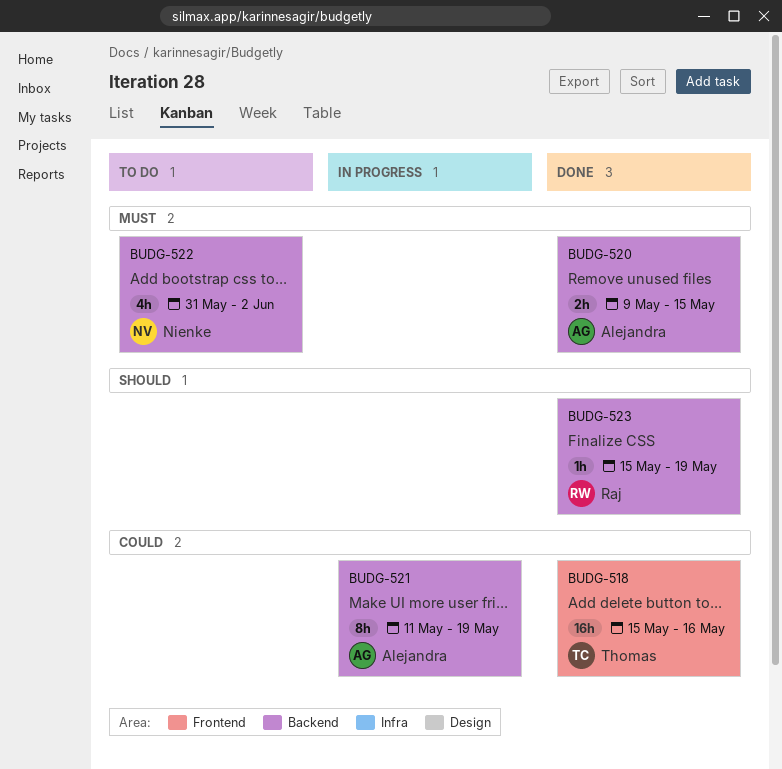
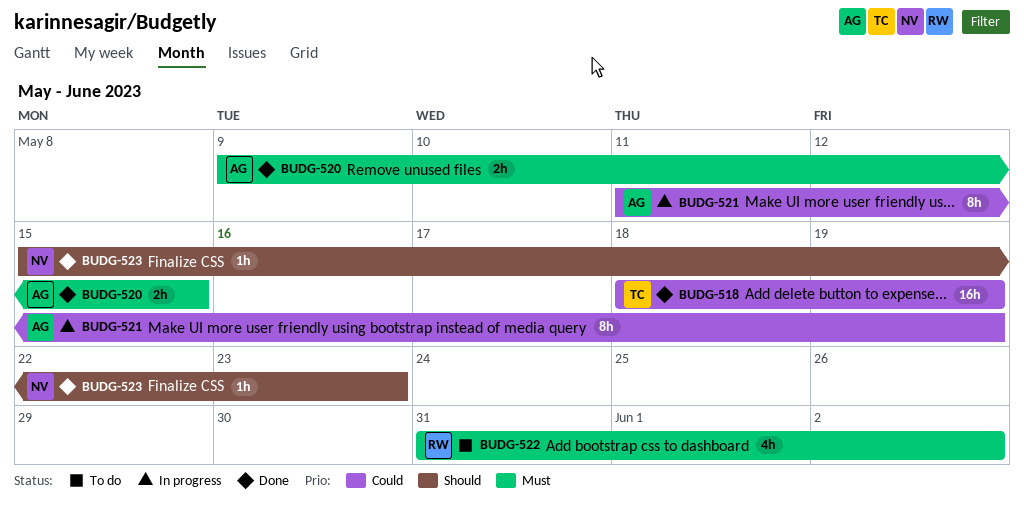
BUDG-518, start: May 15 -> May 18
BUDG-518, due: May 16 -> May 19
BUDG-522, owner: Nienke -> Raj
BUDG-523, owner: Raj -> Nienke
BUDG-523, due: May 19 -> May 23

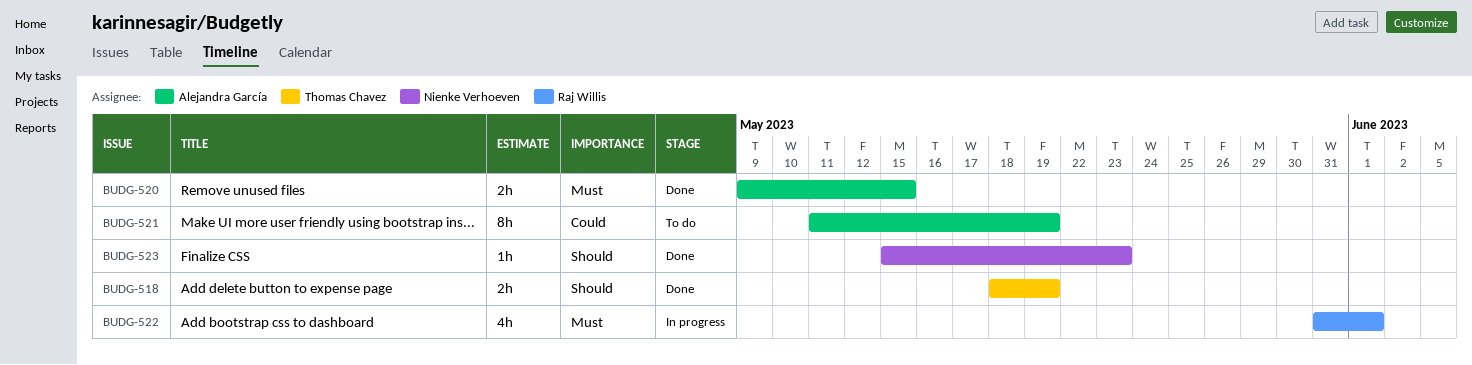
BUDG-518, priority: Could -> Should
BUDG-518, estimate: 16h -> 2h
BUDG-521, status: In progress -> To do
BUDG-522, status: To do -> In progress
BUDG-522, due: Jun 2 -> Jun 1

